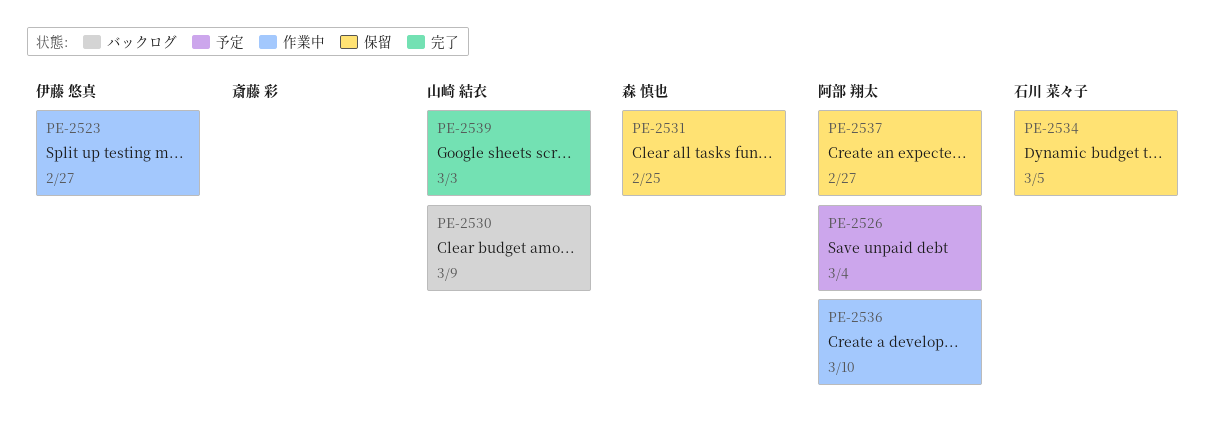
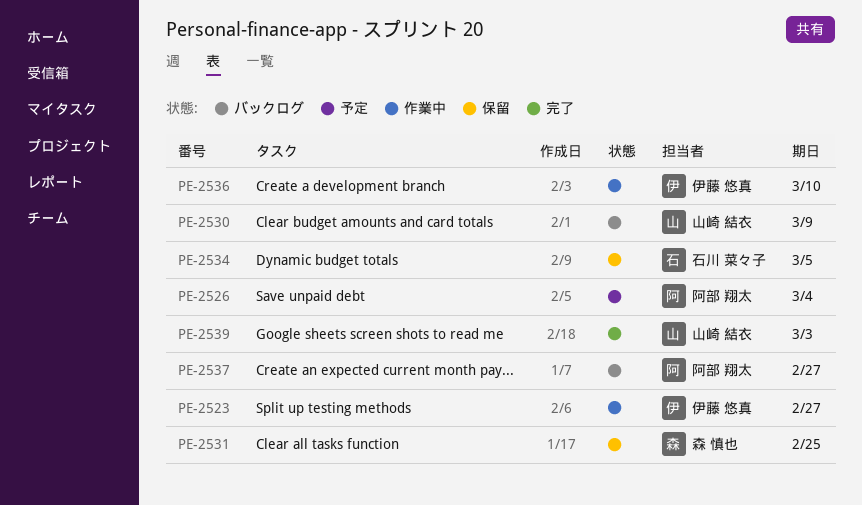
PE-2536, owner: 阿部 翔太 -> 伊藤 悠真
PE-2537, status: 保留 -> バックログ

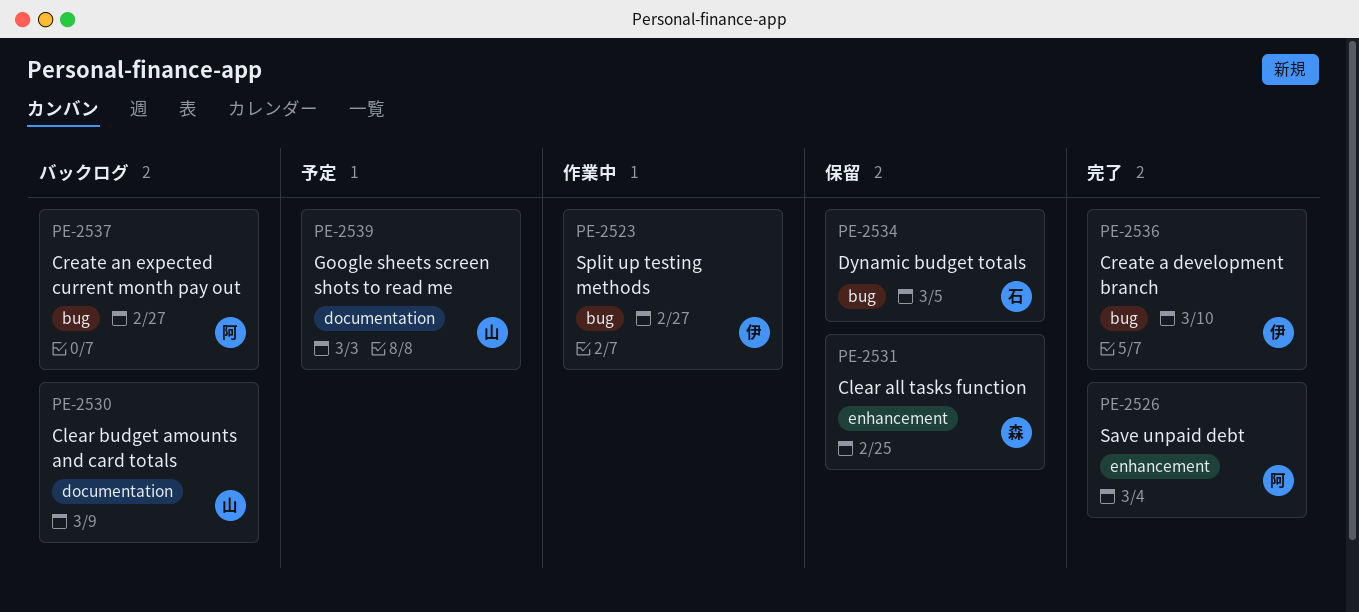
PE-2526, status: 予定 -> 完了
PE-2536, status: 作業中 -> 完了
PE-2539, status: 完了 -> 予定

